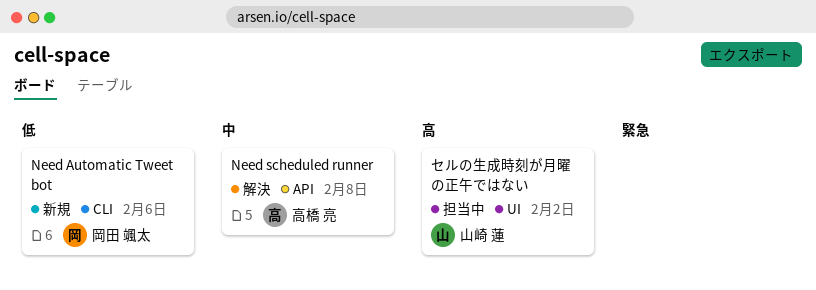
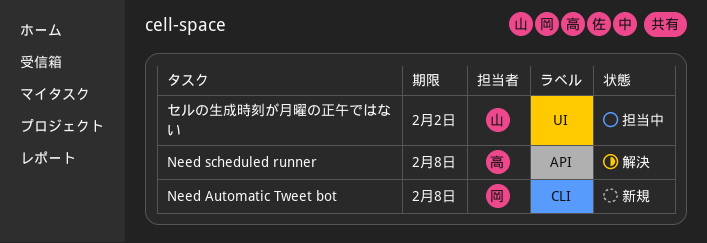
Need Automatic Tweet bot, due: Feb 6 -> Feb 8

